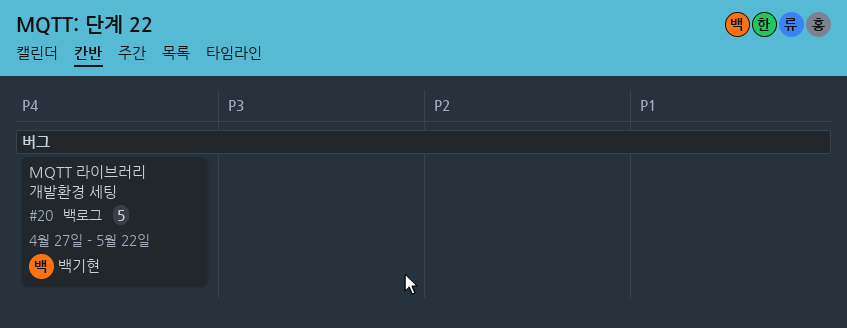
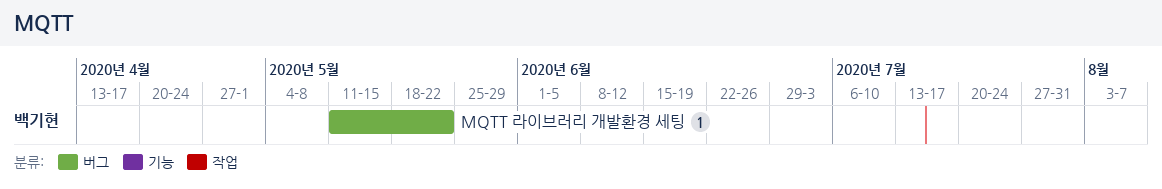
MQTT 라이브러리 개발환경 세팅, estimate: 5 -> 1
MQTT 라이브러리 개발환경 세팅, start: Apr 27 -> May 11

